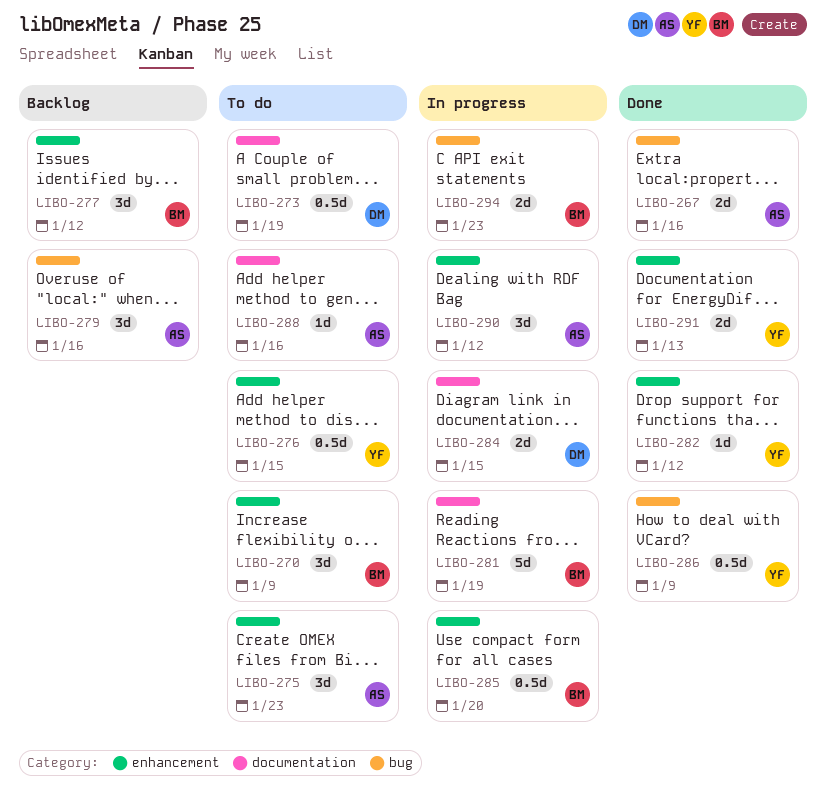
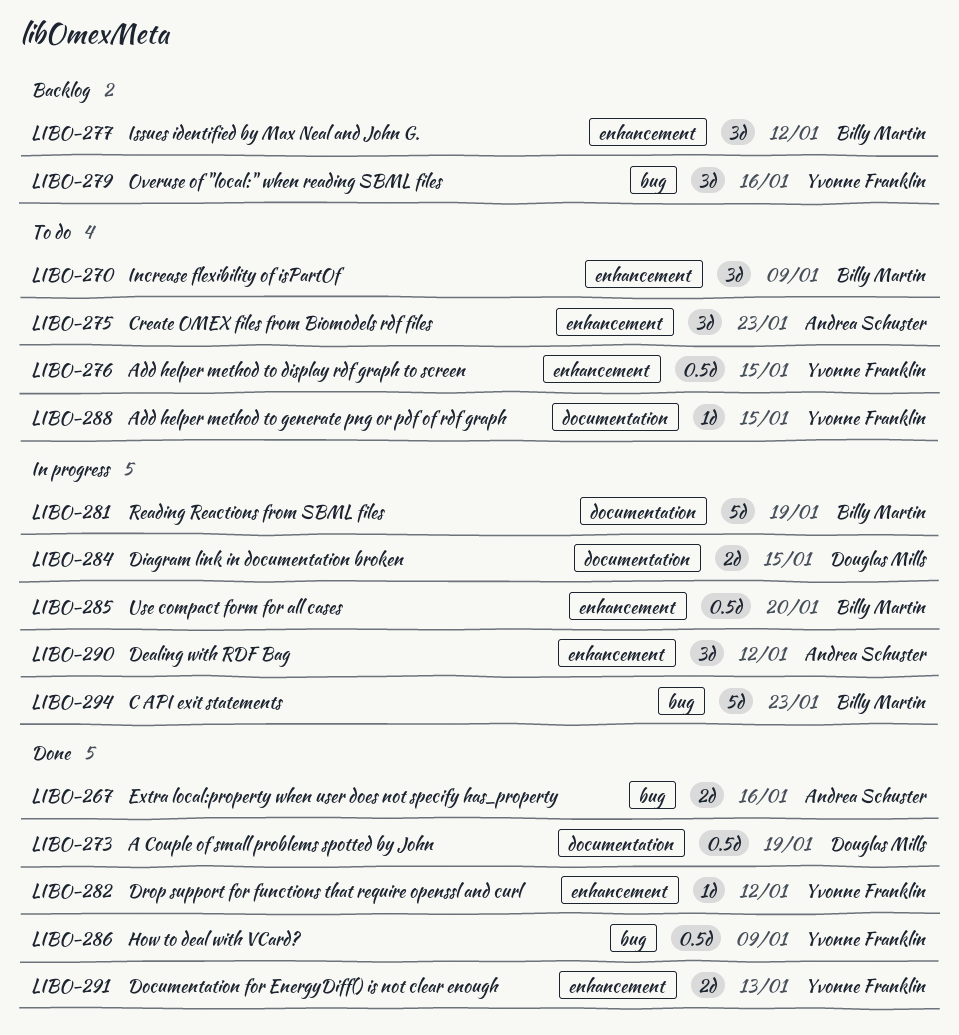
LIBO-273, status: To do -> Done
LIBO-279, owner: Andrea Schuster -> Yvonne Franklin
LIBO-288, owner: Andrea Schuster -> Yvonne Franklin
LIBO-288, due: Jan 16 -> Jan 15
LIBO-294, estimate: 2d -> 5d

